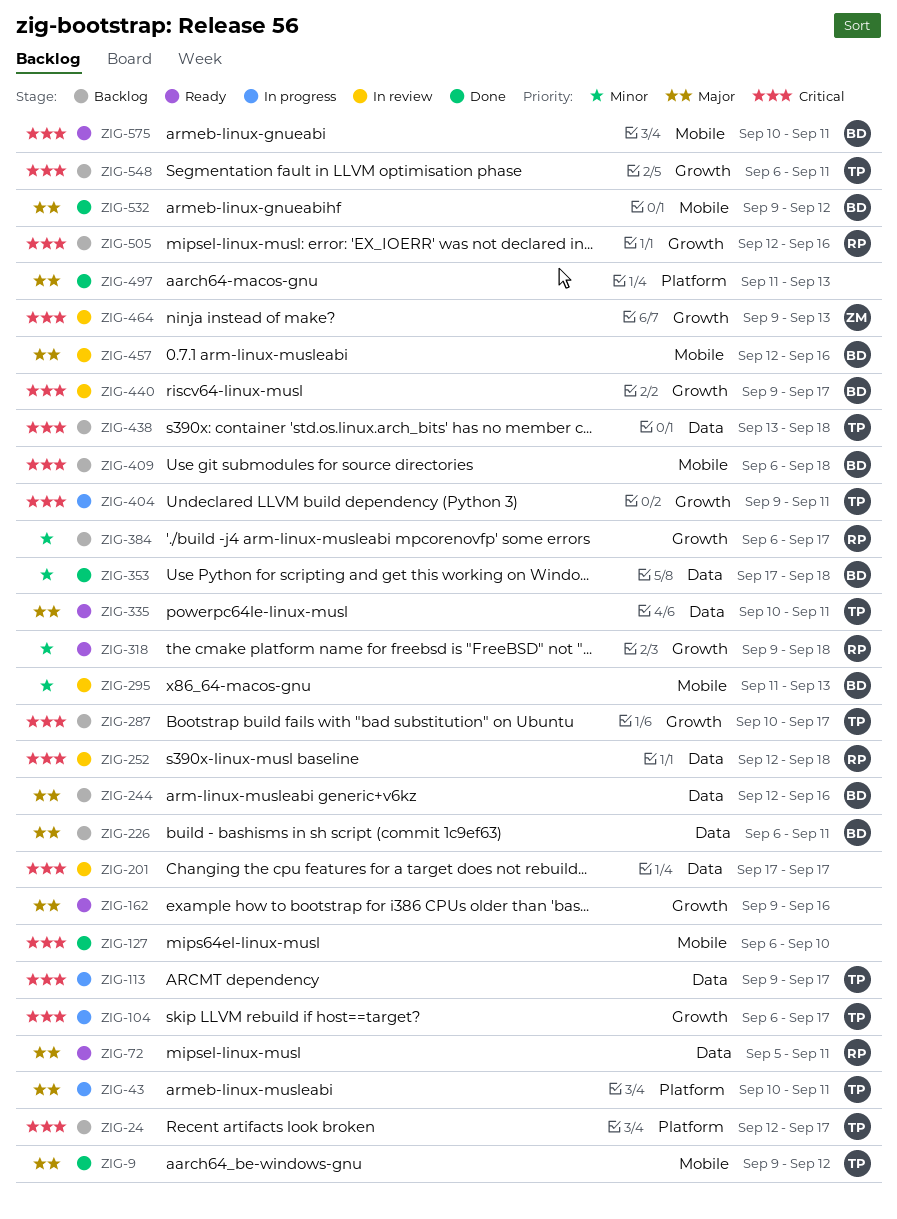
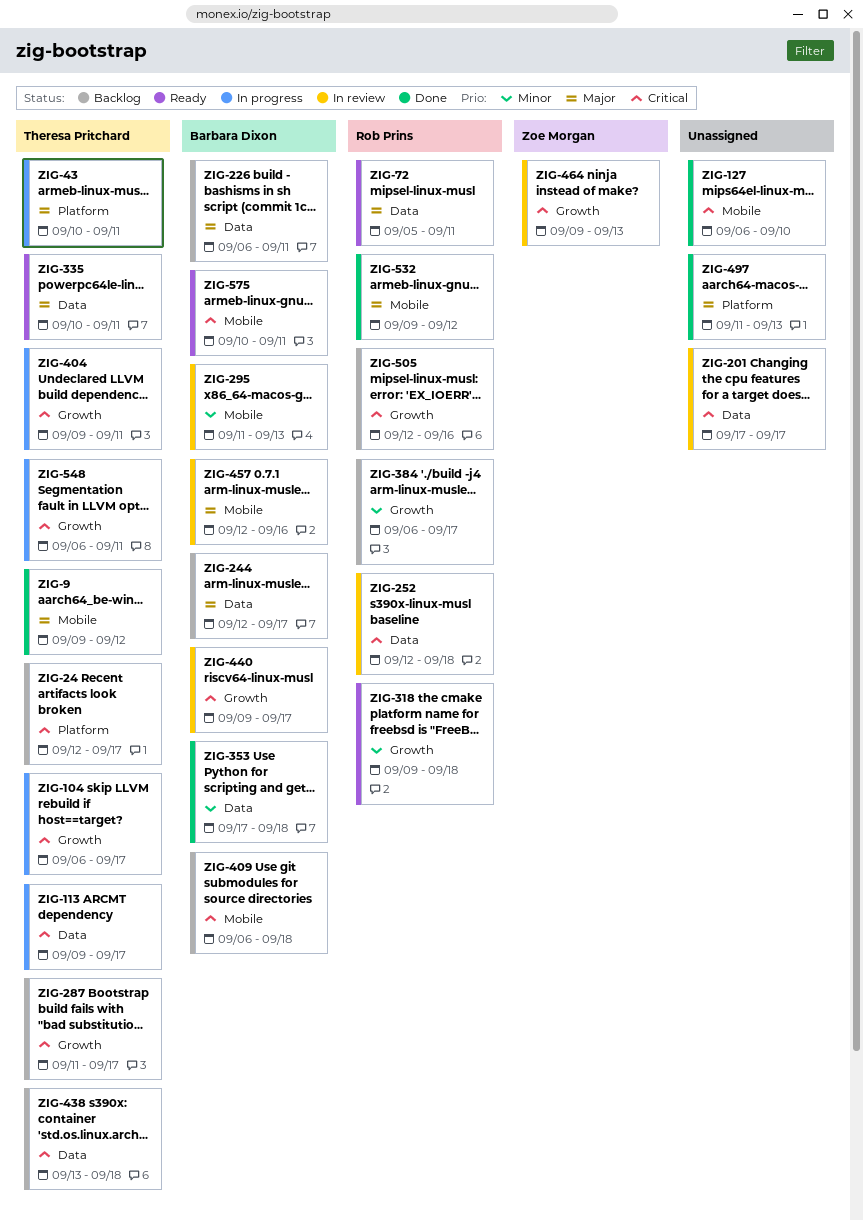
ZIG-162: present -> none
ZIG-244, due: Sep 16 -> Sep 17
ZIG-287, start: Sep 10 -> Sep 11
ZIG-532, owner: Barbara Dixon -> Rob Prins
ZIG-548, status: Backlog -> In progress

